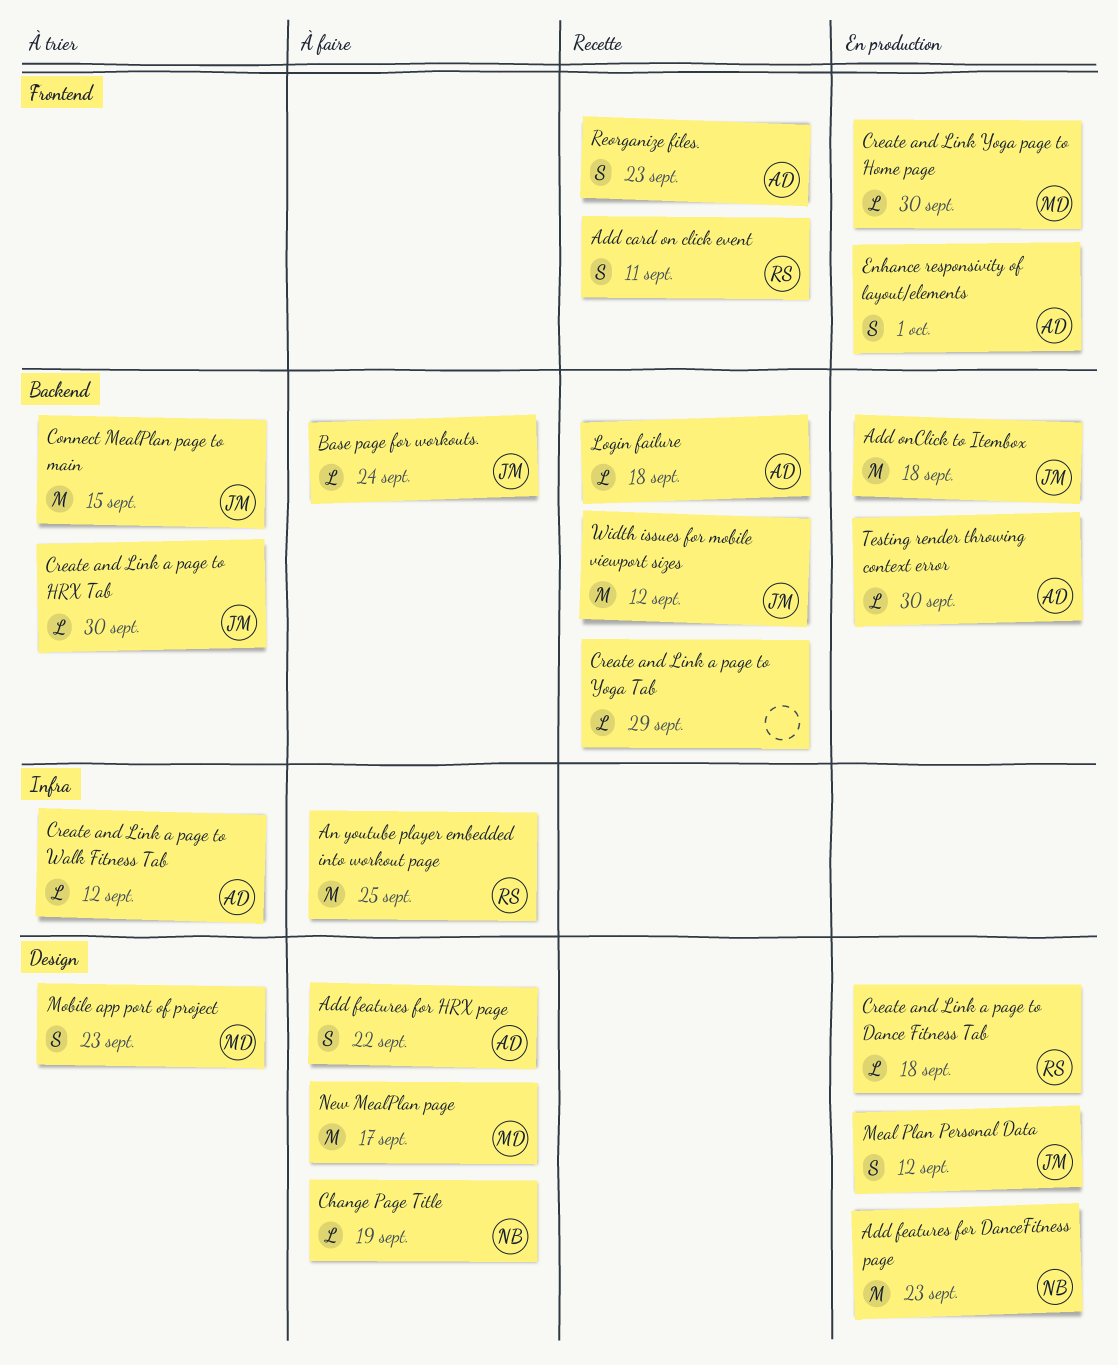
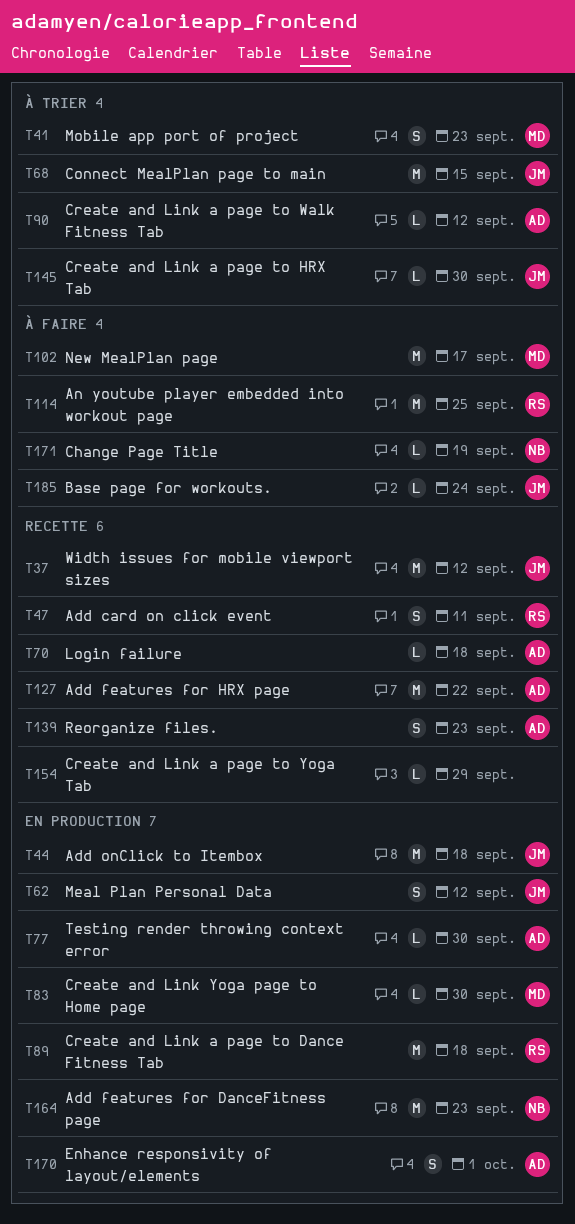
Add features for HRX page, status: À faire -> Recette
Add features for HRX page, estimate: S -> M
Create and Link a page to Dance Fitness Tab, estimate: L -> M

